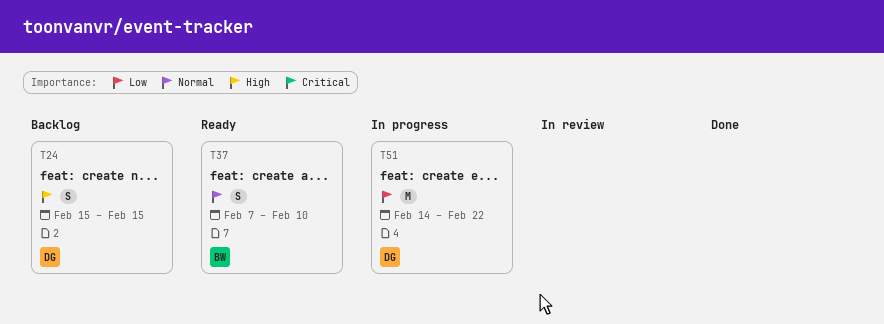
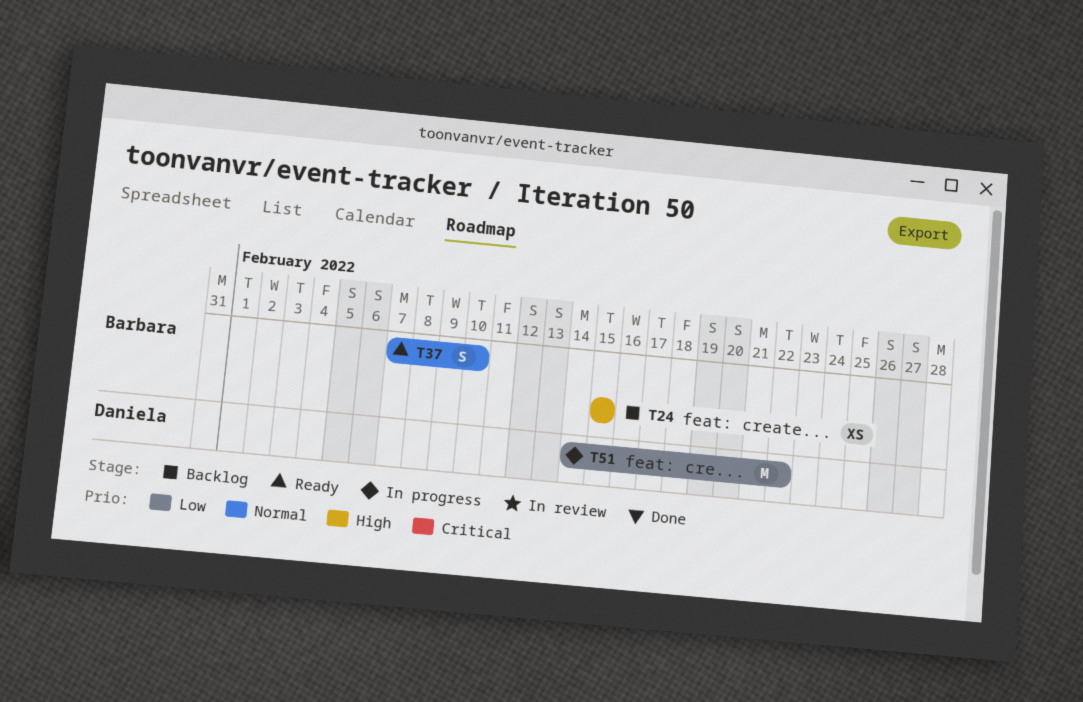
T24, owner: Daniela -> Barbara
T24, estimate: S -> XS

